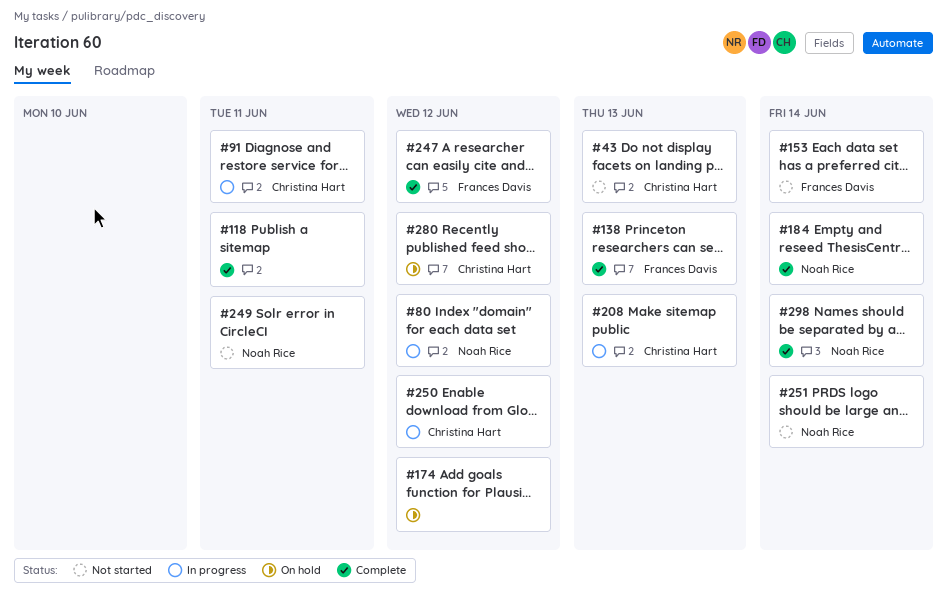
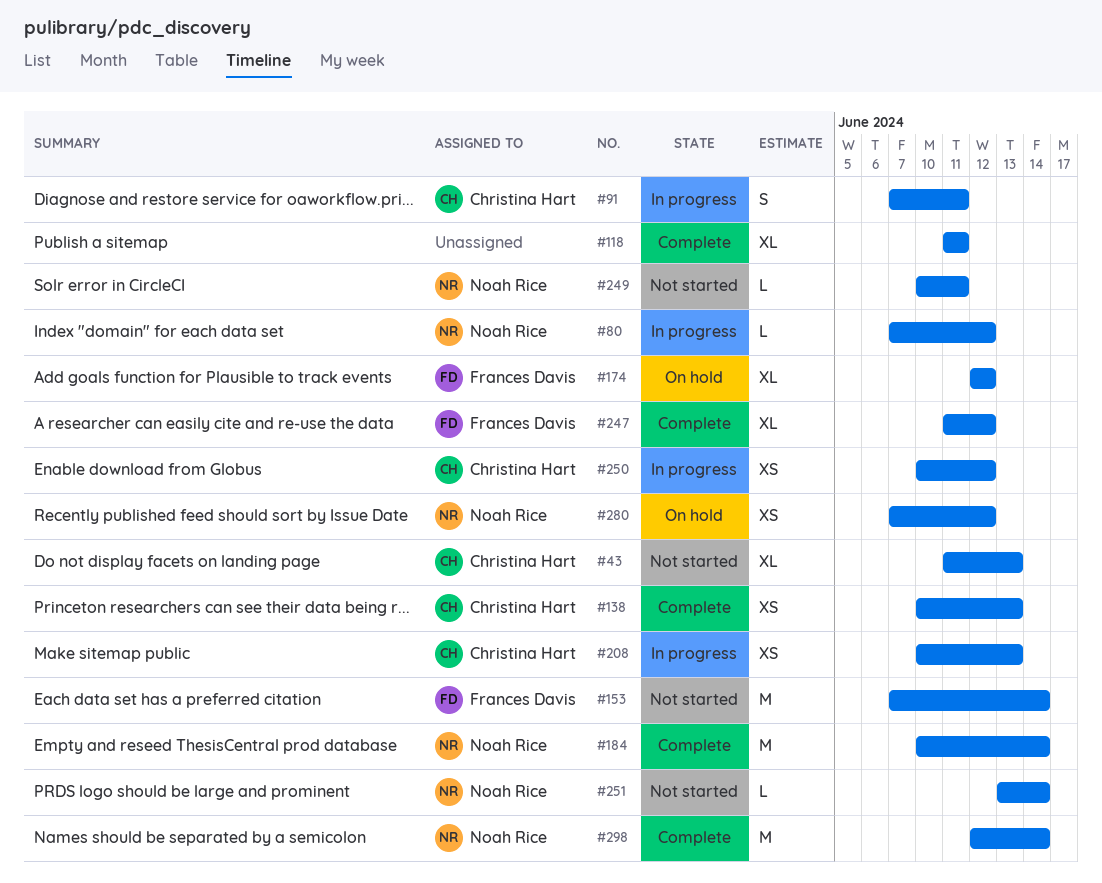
#138, owner: Frances Davis -> Christina Hart
#174, owner: none -> Frances Davis
#280, owner: Christina Hart -> Noah Rice

